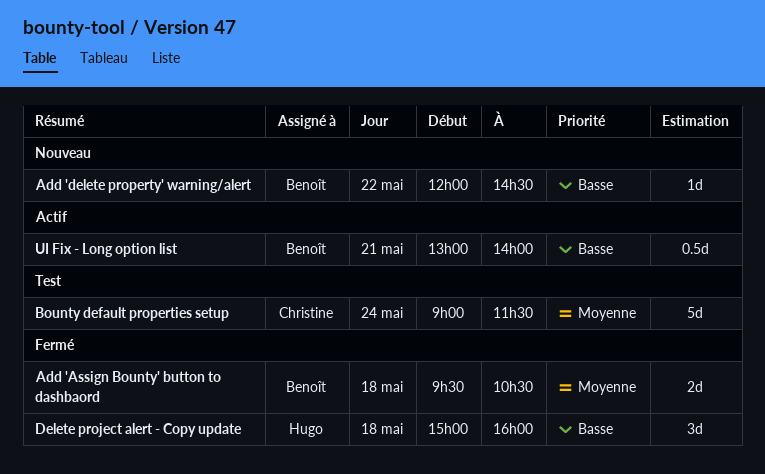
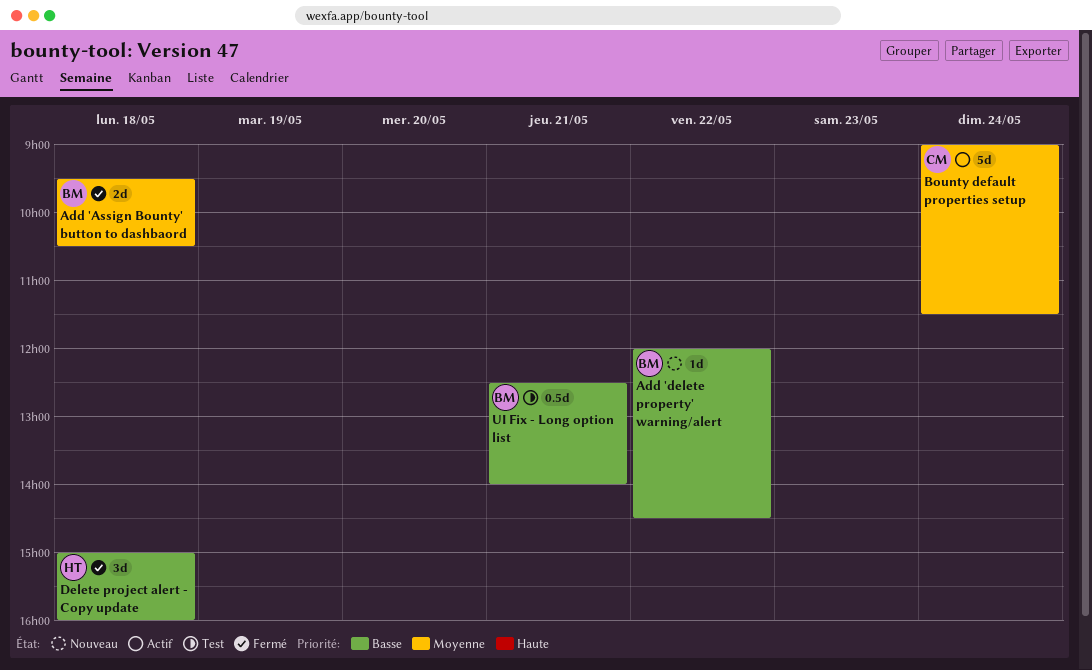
Bounty default properties setup, status: Test -> Actif
UI Fix - Long option list, status: Actif -> Test
UI Fix - Long option list, begins: 13:00 -> 12:30

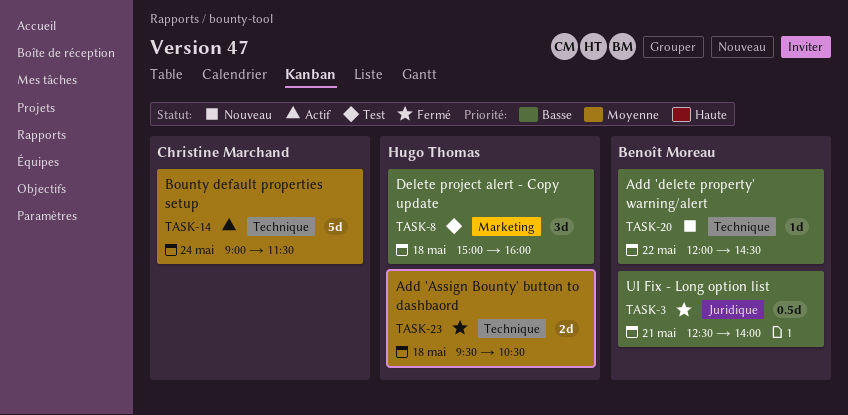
Add 'Assign Bounty' button to dashbaord, owner: Benoît Moreau -> Hugo Thomas
Delete project alert - Copy update, status: Fermé -> Test
UI Fix - Long option list, status: Test -> Fermé

